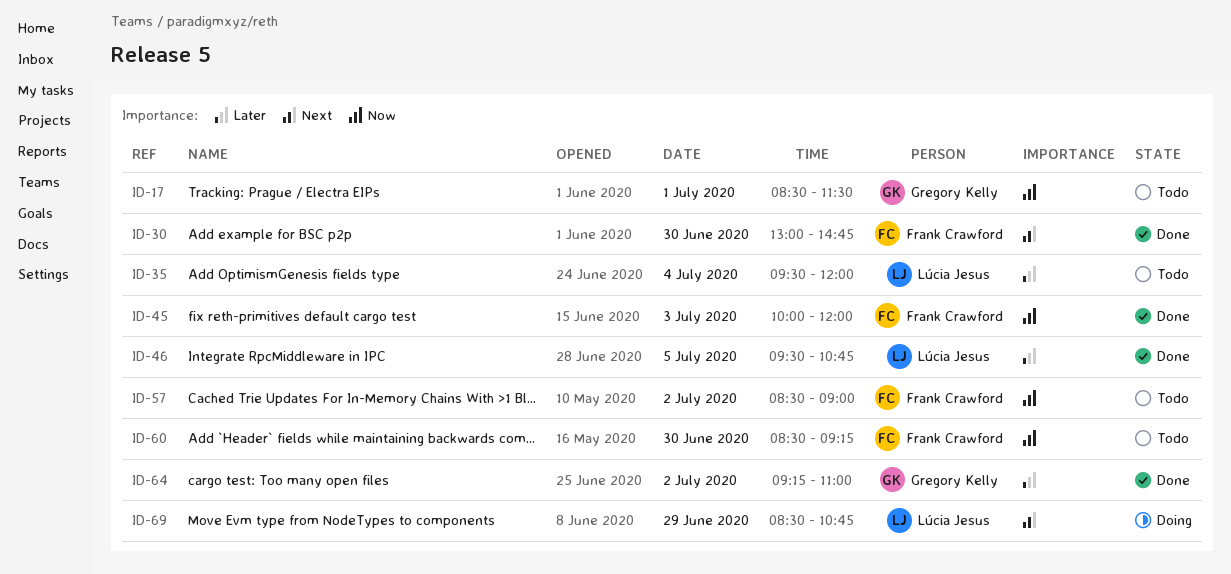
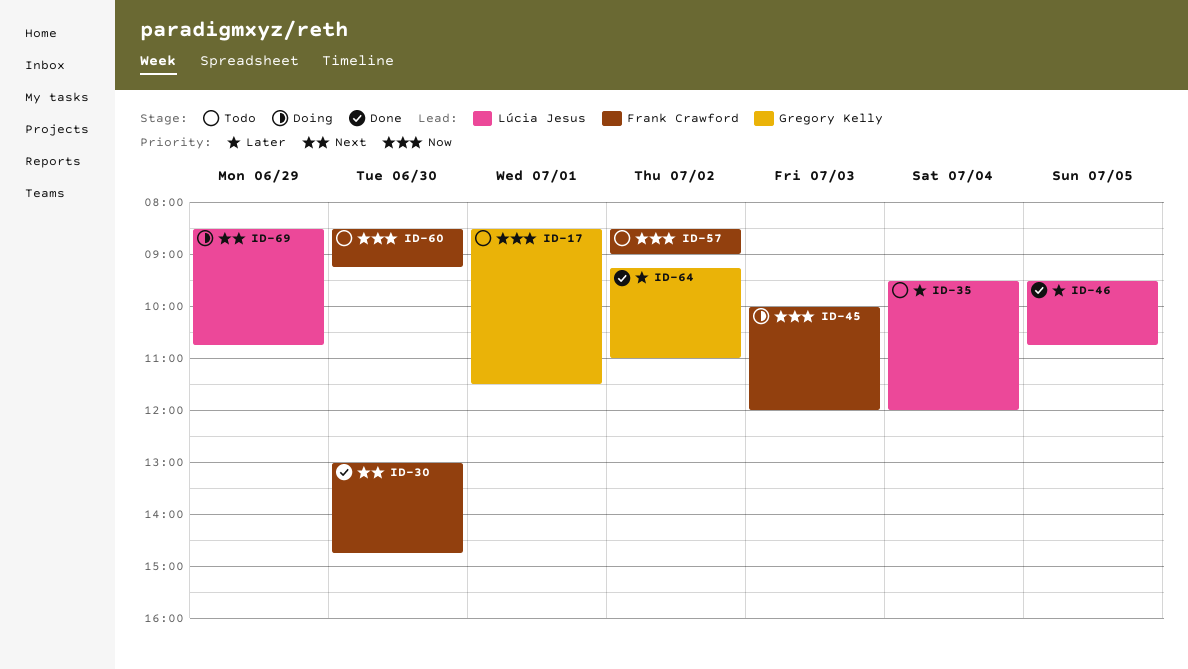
ID-45, status: Done -> Doing

